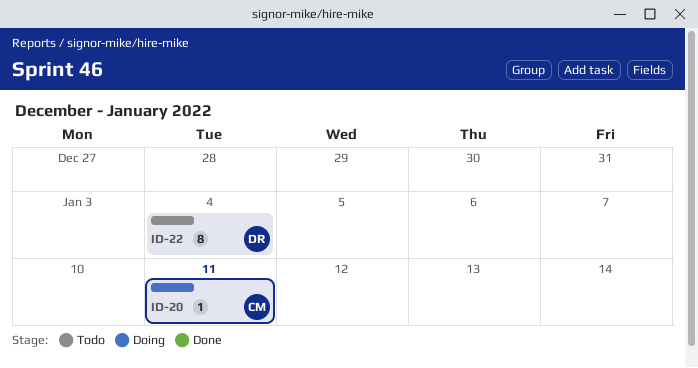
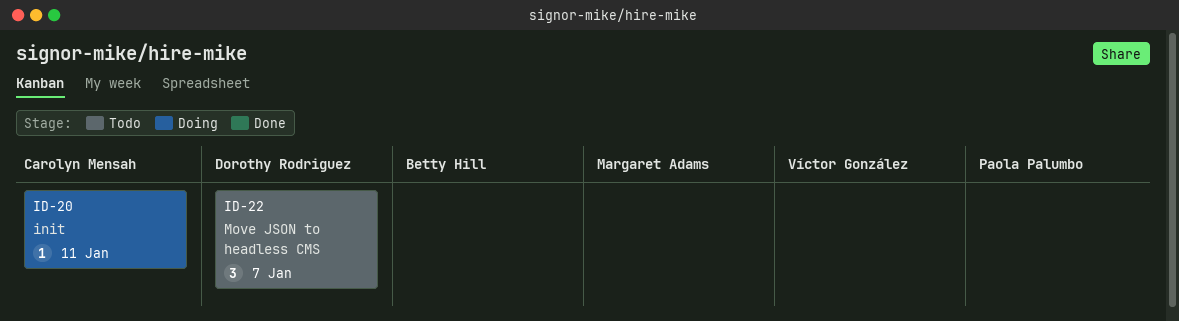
ID-22, estimate: 8 -> 3
ID-22, due: Jan 4 -> Jan 7

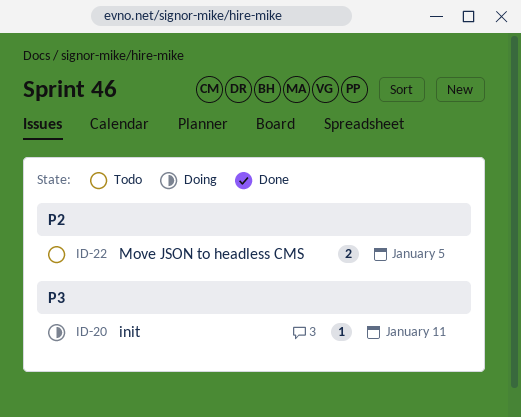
ID-22, estimate: 3 -> 2
ID-22, due: Jan 7 -> Jan 5

